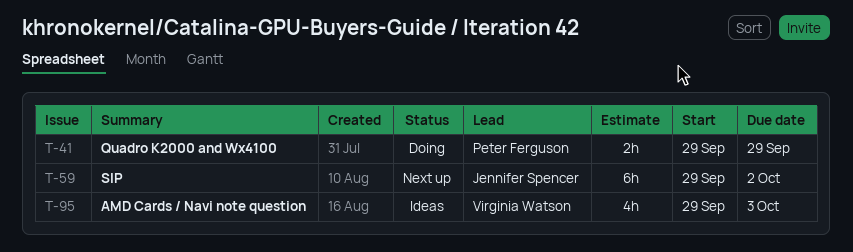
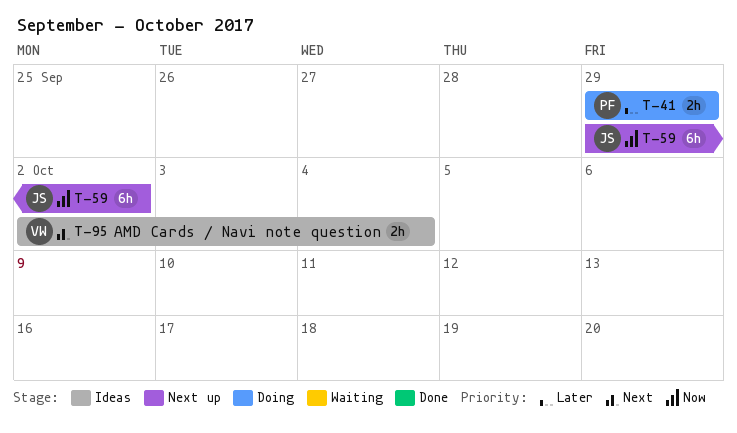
T-95, estimate: 4h -> 2h
T-95, start: Sep 29 -> Oct 2
T-95, due: Oct 3 -> Oct 4

